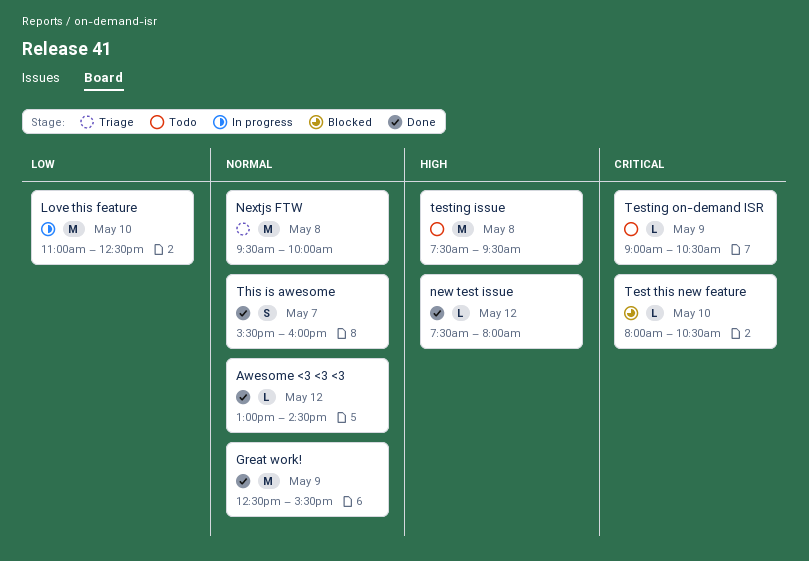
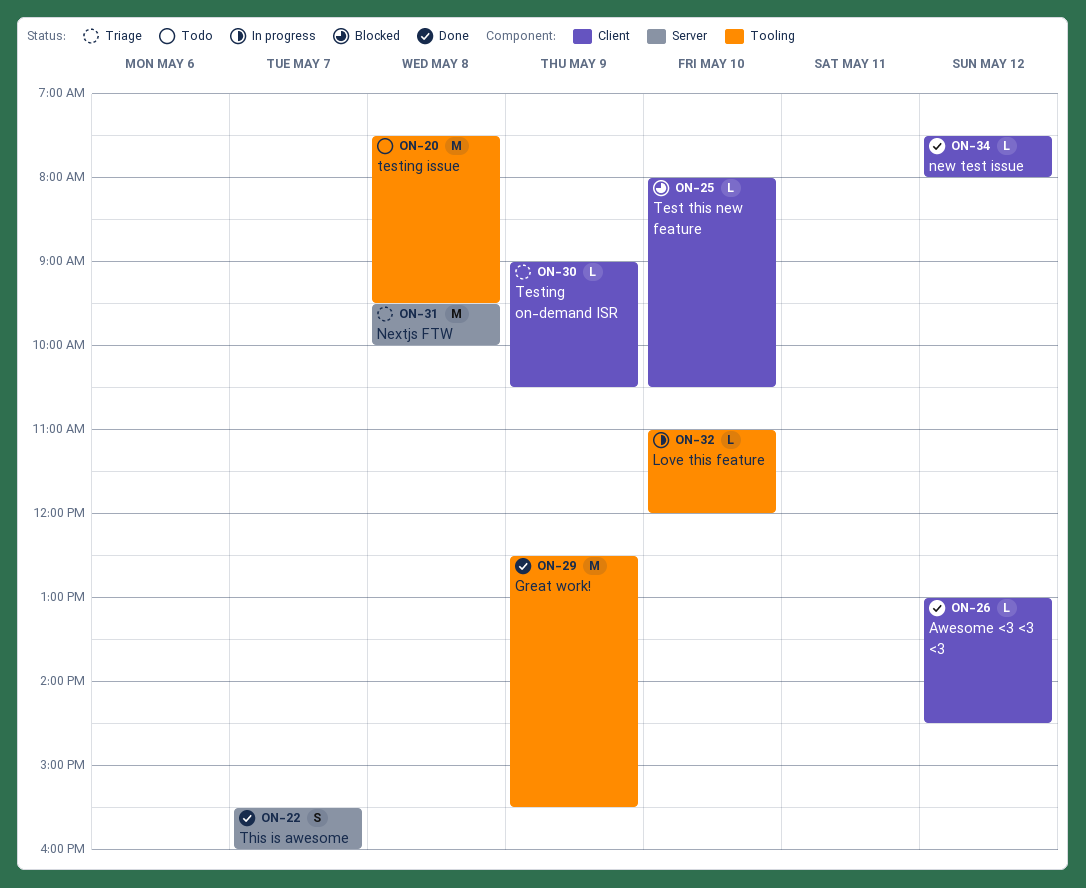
Love this feature, estimate: M -> L
Love this feature, ends: 12:30 -> 12:00
Testing on-demand ISR, status: Todo -> Triage

